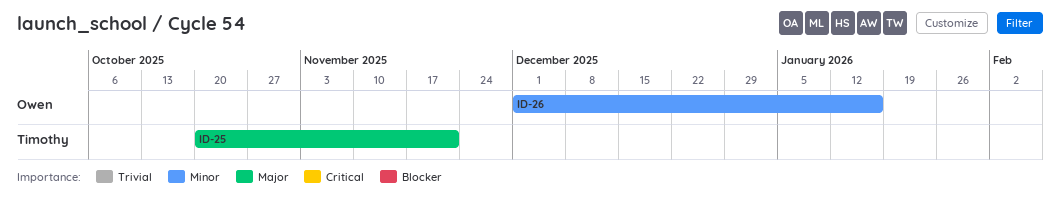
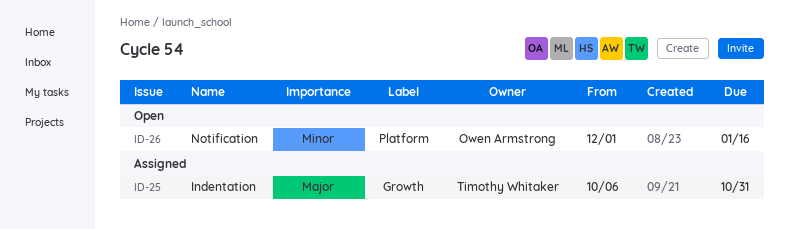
ID-25, start: Oct 20 -> Oct 6
ID-25, due: Nov 21 -> Oct 31

